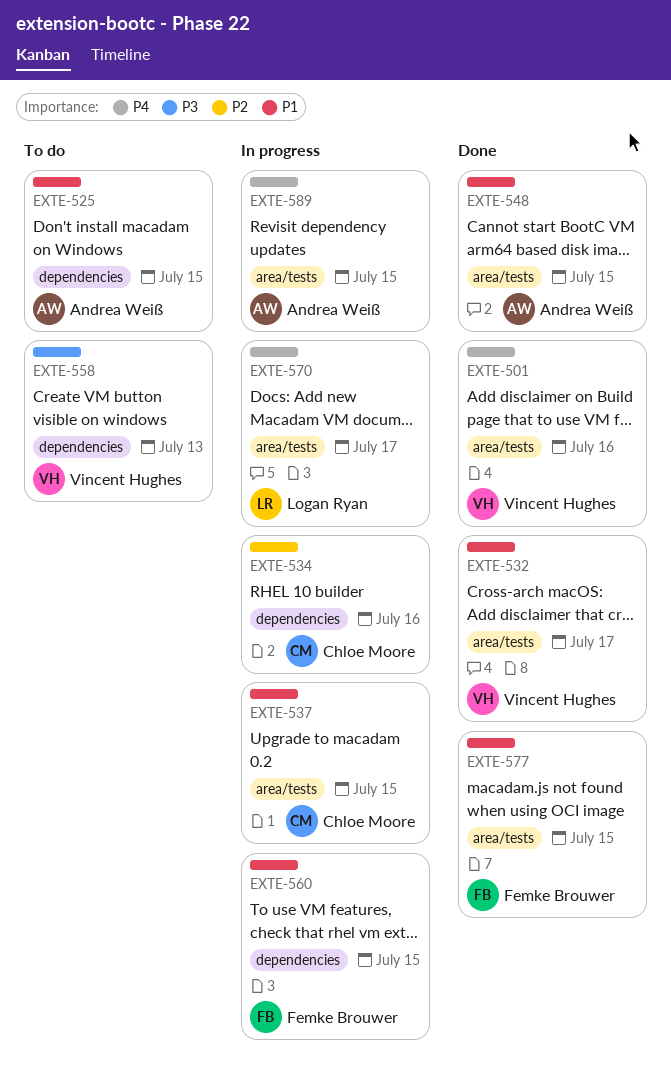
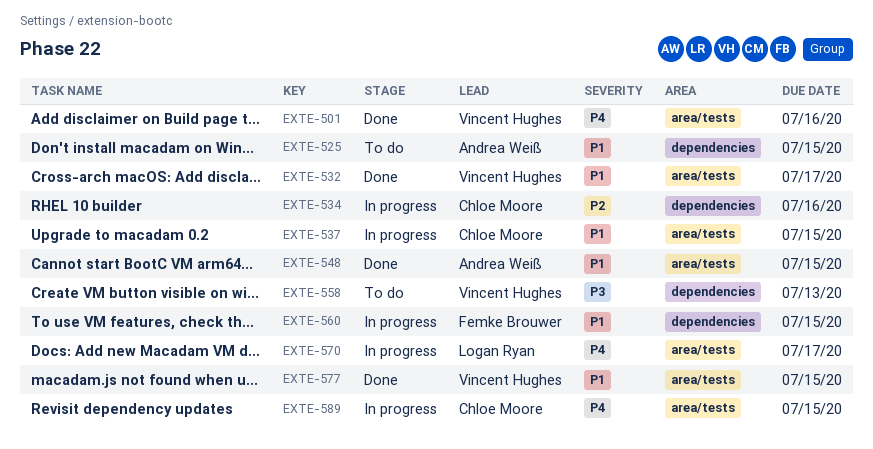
EXTE-577, owner: Femke Brouwer -> Vincent Hughes
EXTE-589, owner: Andrea Weiß -> Chloe Moore

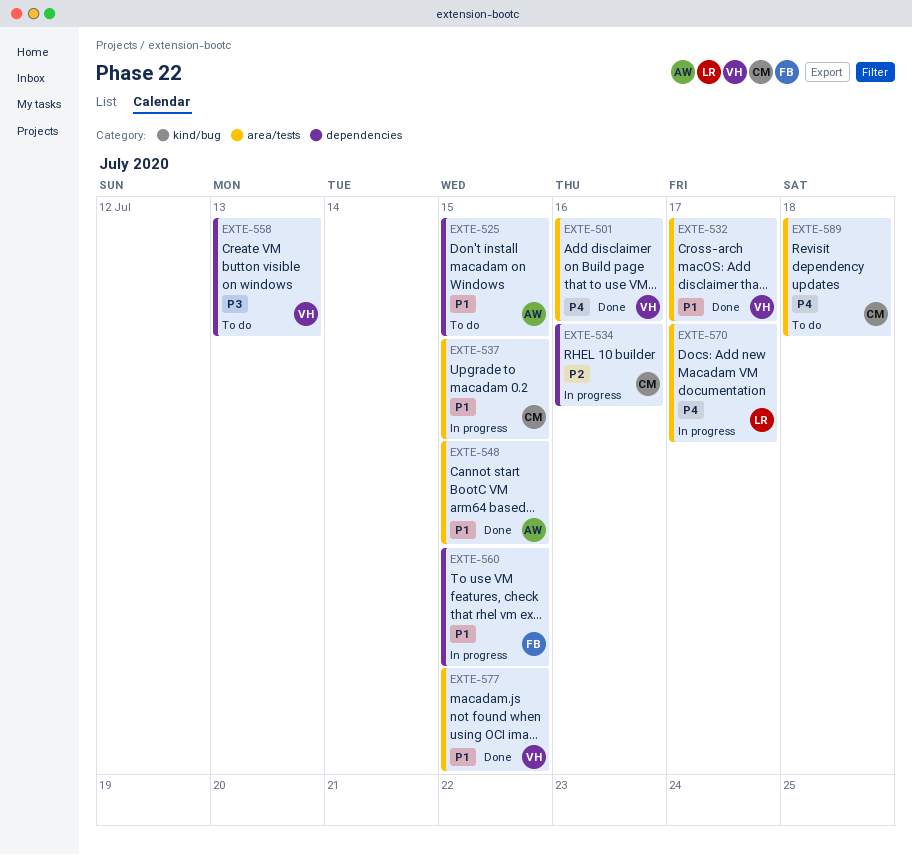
EXTE-589, status: In progress -> To do
EXTE-589, due: Jul 15 -> Jul 18

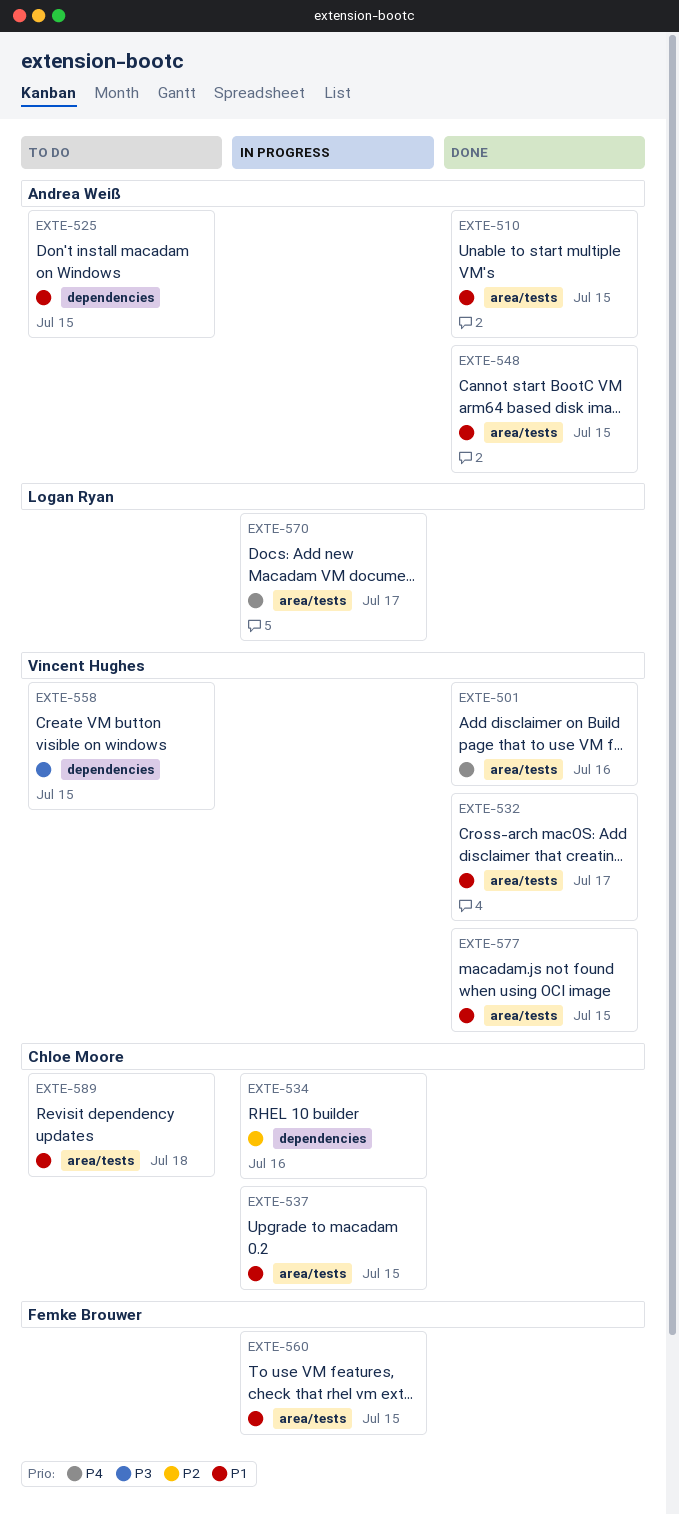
EXTE-510: none -> present
EXTE-558, due: Jul 13 -> Jul 15
EXTE-560, label: dependencies -> area/tests
EXTE-589, priority: P4 -> P1

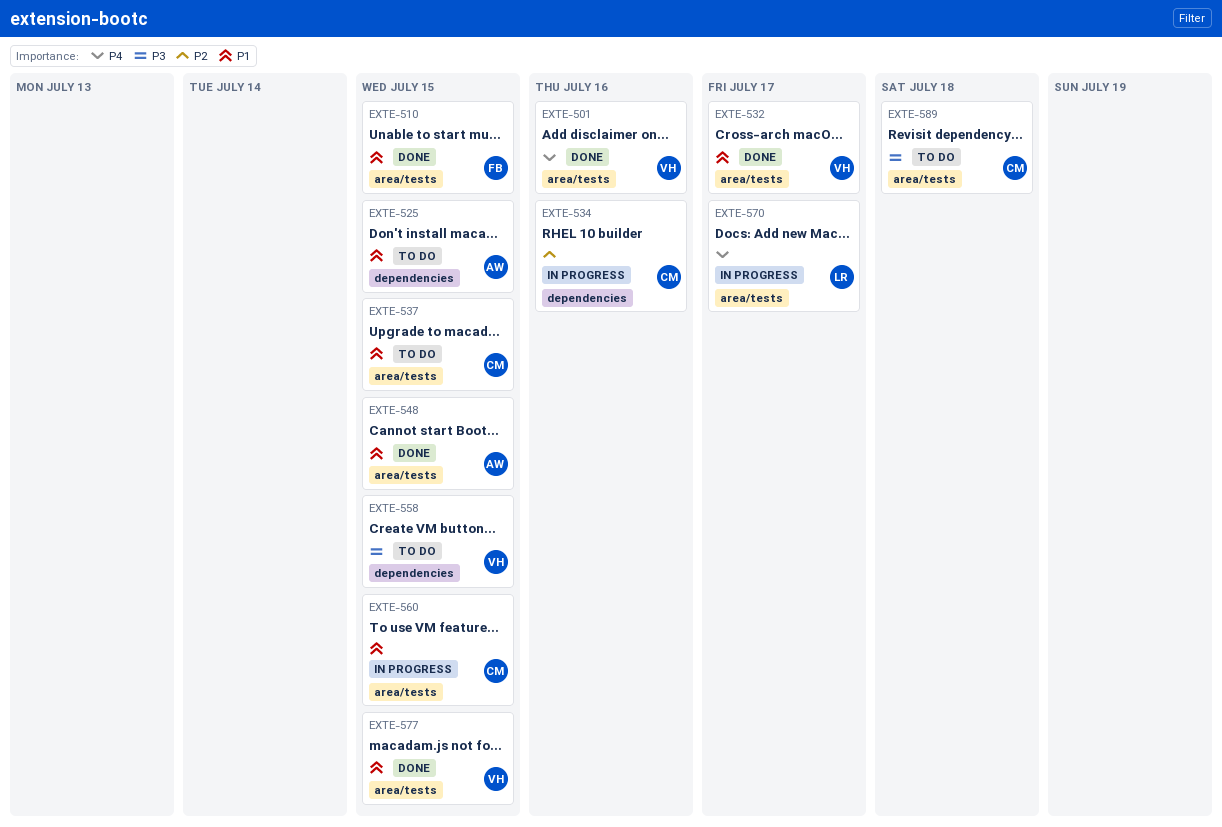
EXTE-510, owner: Andrea Weiß -> Femke Brouwer
EXTE-537, status: In progress -> To do
EXTE-560, owner: Femke Brouwer -> Chloe Moore
EXTE-589, priority: P1 -> P3

